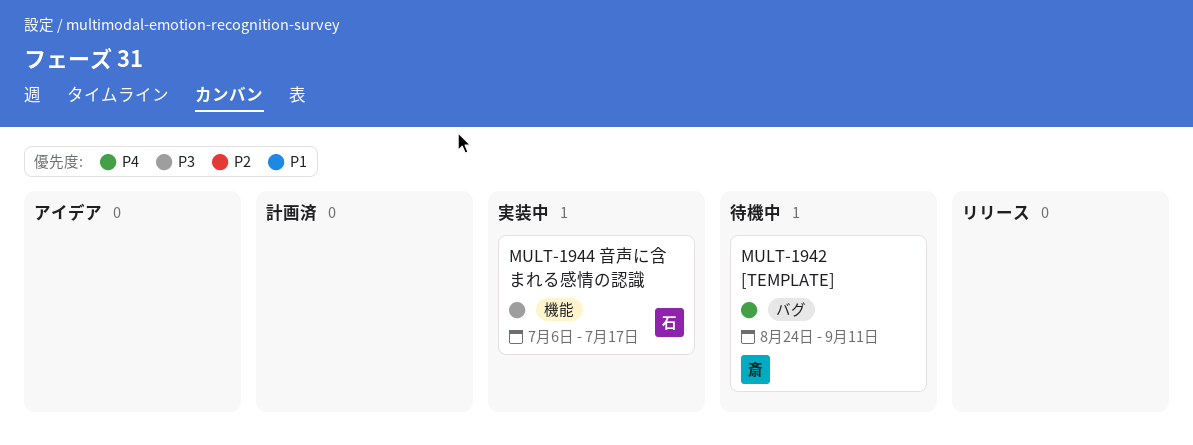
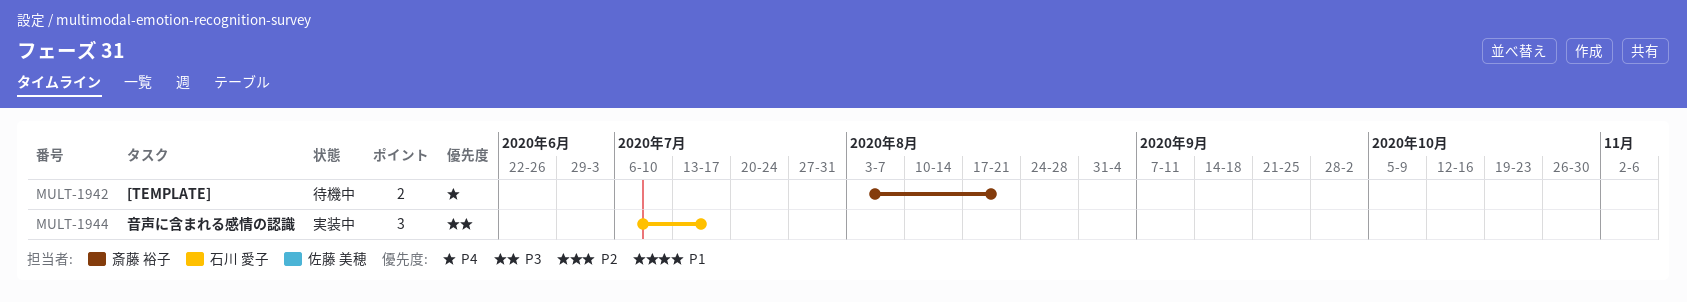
MULT-1942, start: Aug 24 -> Aug 3
MULT-1942, due: Sep 11 -> Aug 21

